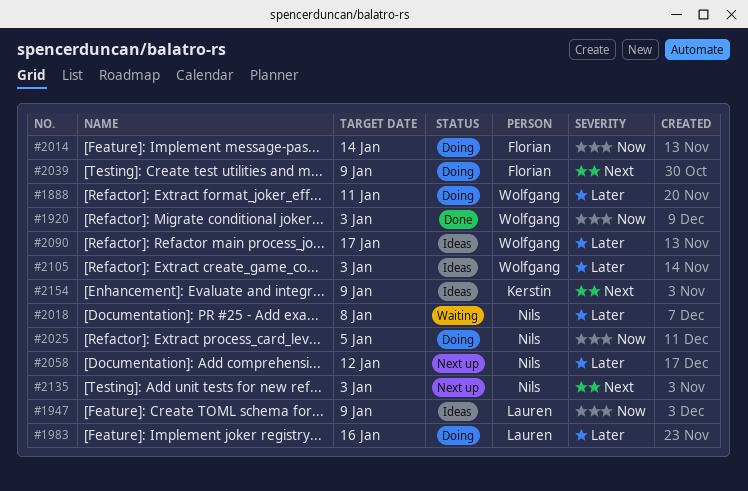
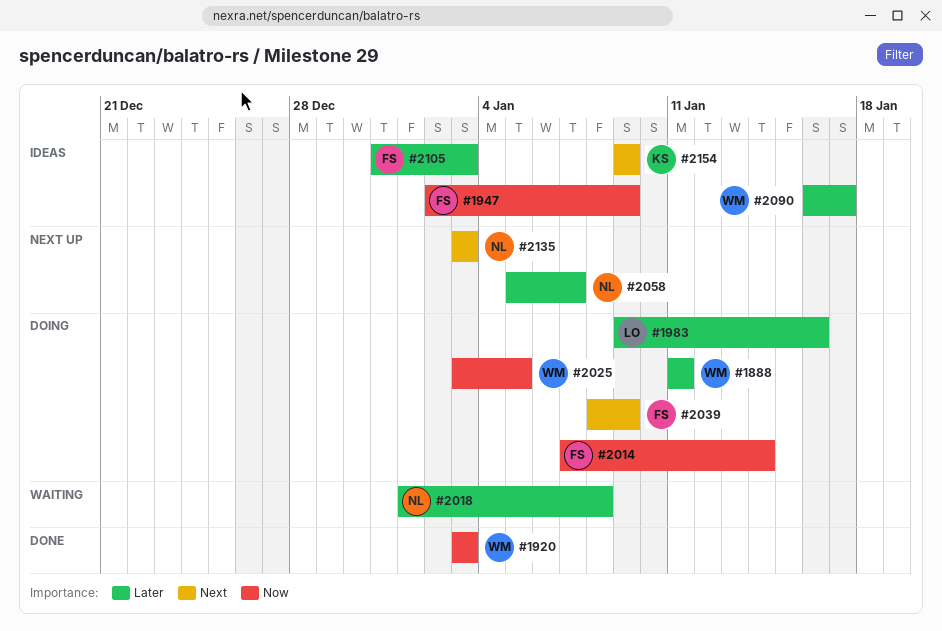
#1947, owner: Lauren -> Florian
#2025, owner: Nils -> Wolfgang
#2058, due: Jan 12 -> Jan 7
#2105, owner: Wolfgang -> Florian

